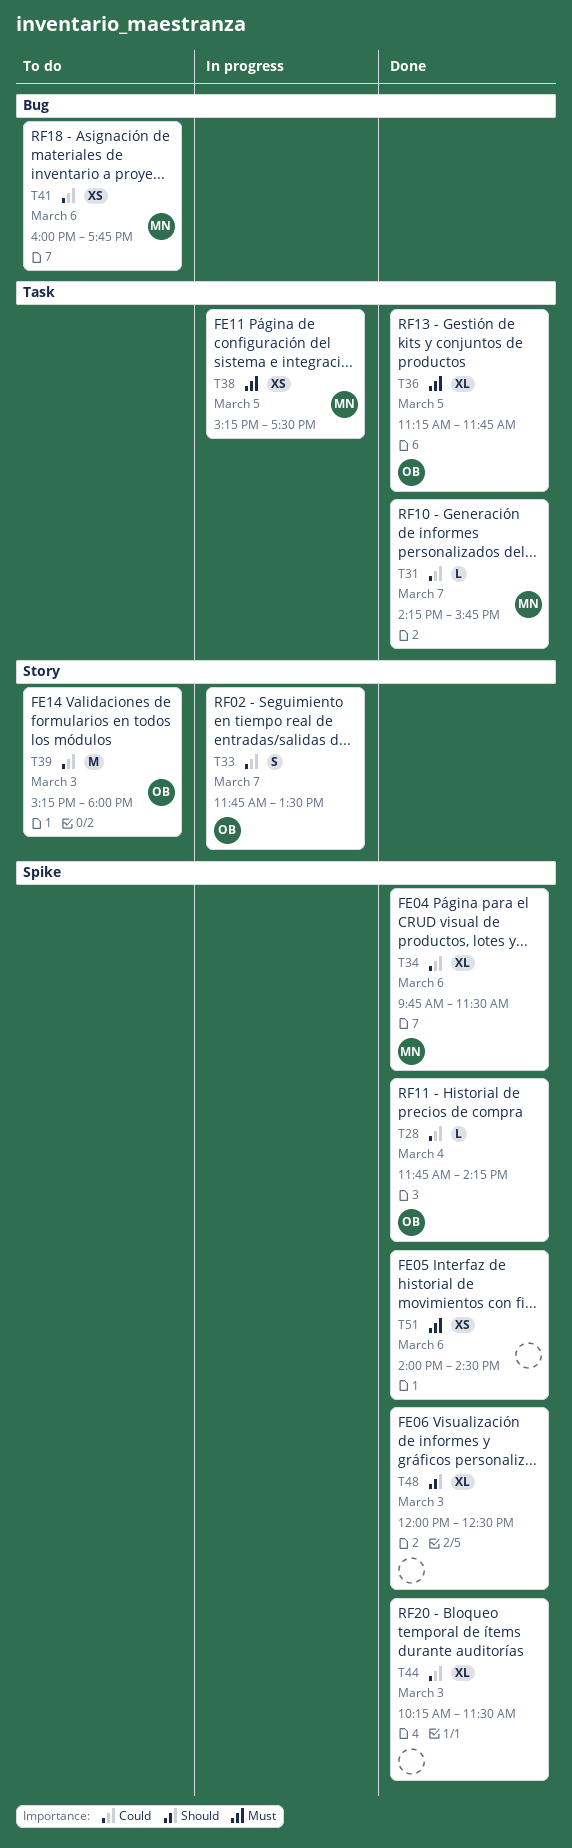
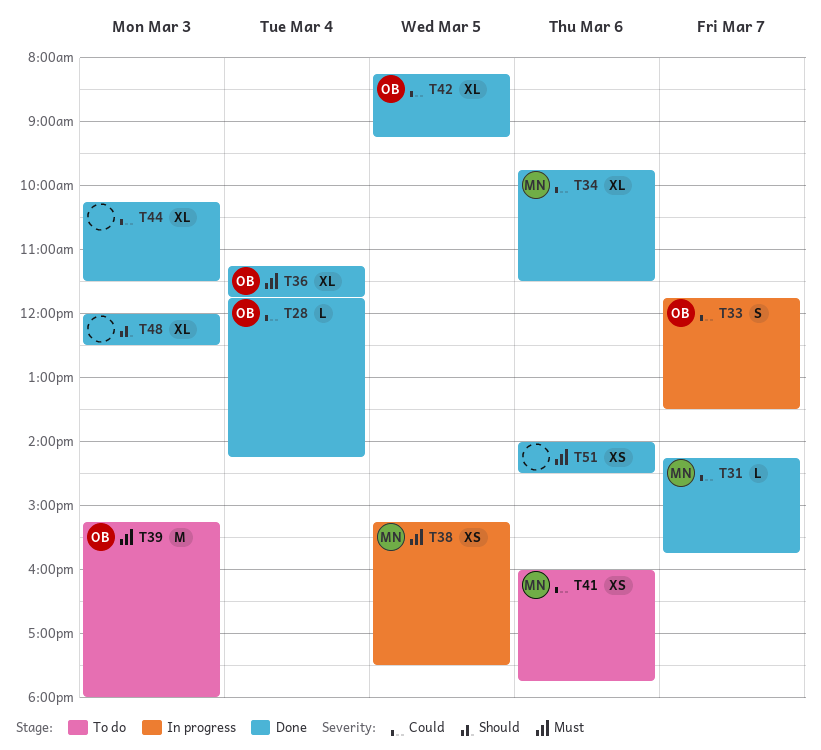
T36, day: Mar 5 -> Mar 4
T39, priority: Could -> Must
T42: none -> present

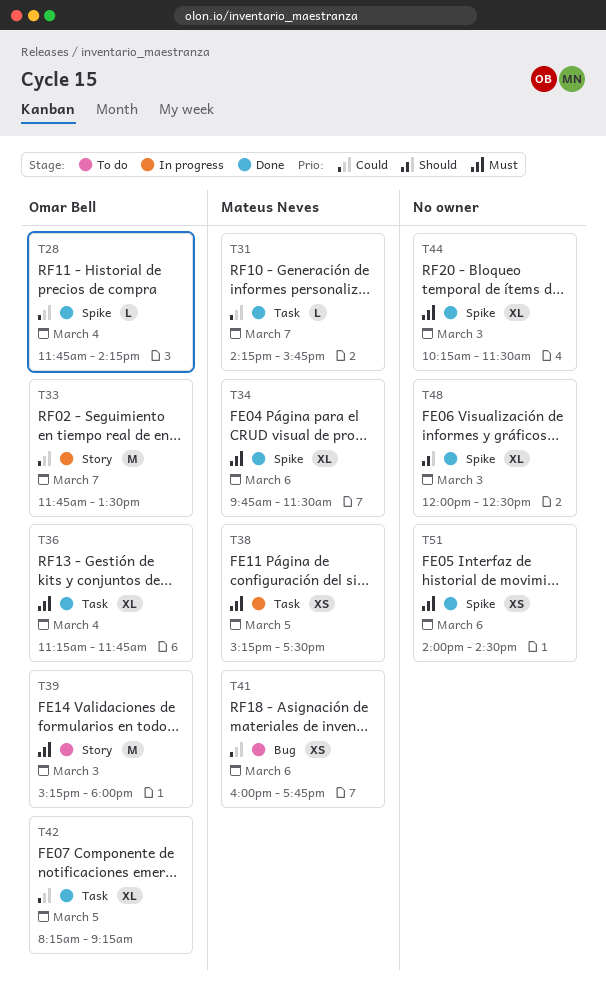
T33, estimate: S -> M
T34, priority: Could -> Must
T44, priority: Could -> Must

